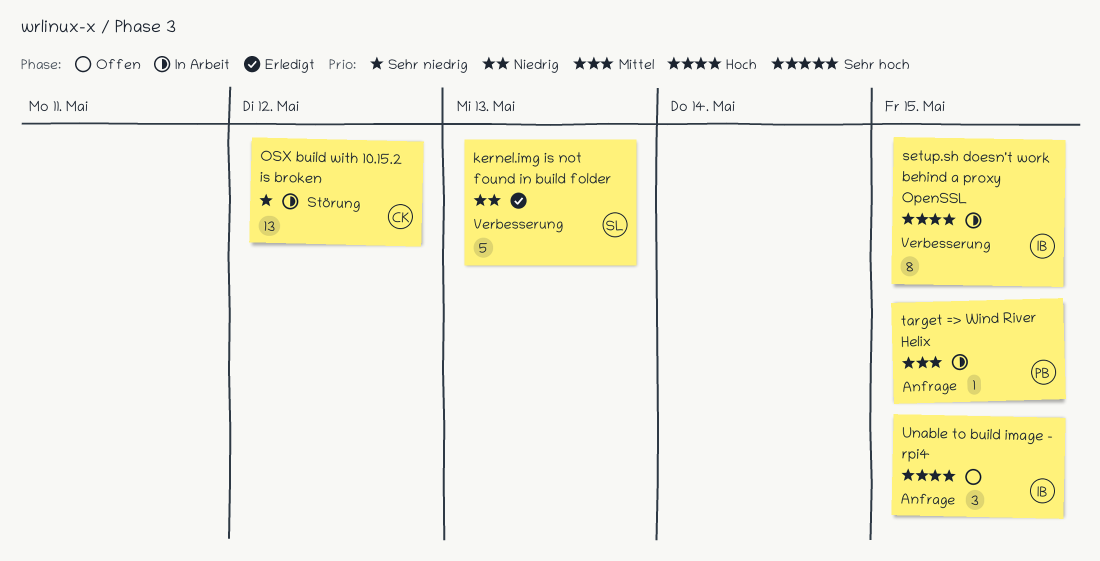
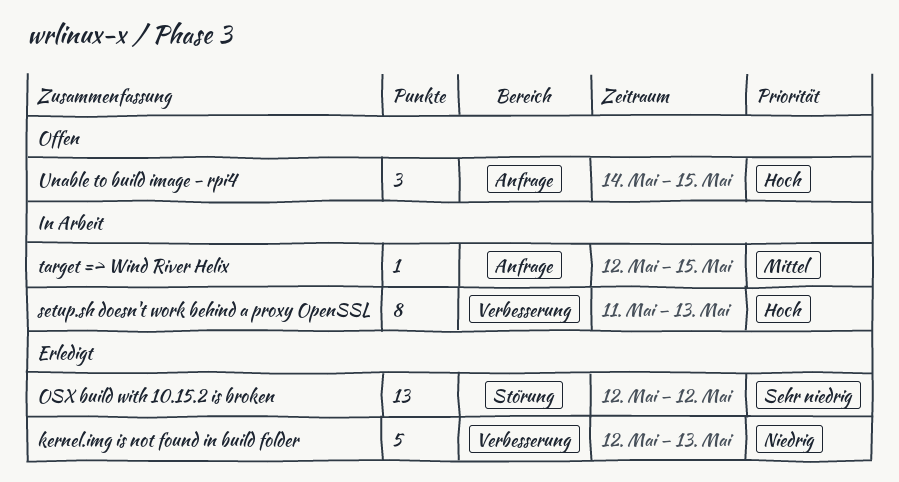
OSX build with 10.15.2 is broken, status: In Arbeit -> Erledigt
setup.sh doesn't work behind a proxy OpenSSL, due: May 15 -> May 13

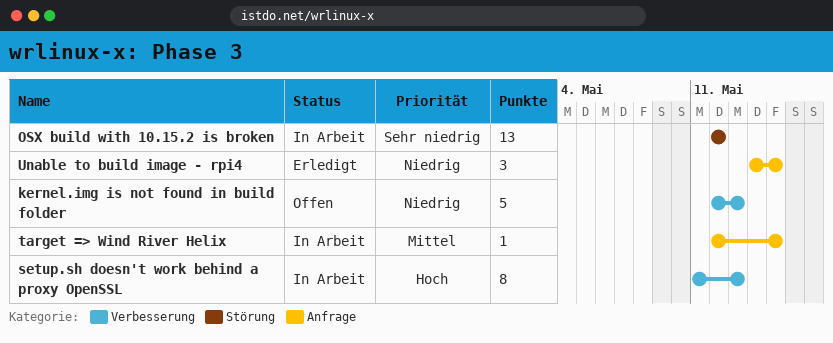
kernel.img is not found in build folder, status: Erledigt -> Offen
OSX build with 10.15.2 is broken, status: Erledigt -> In Arbeit
Unable to build image - rpi4, status: Offen -> Erledigt
Unable to build image - rpi4, priority: Hoch -> Niedrig

